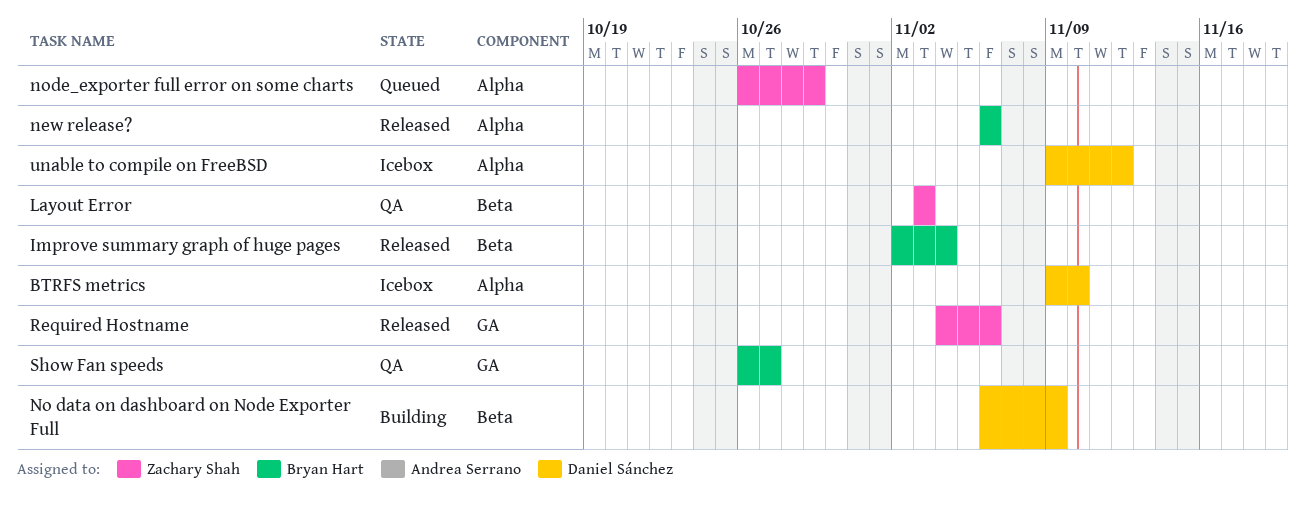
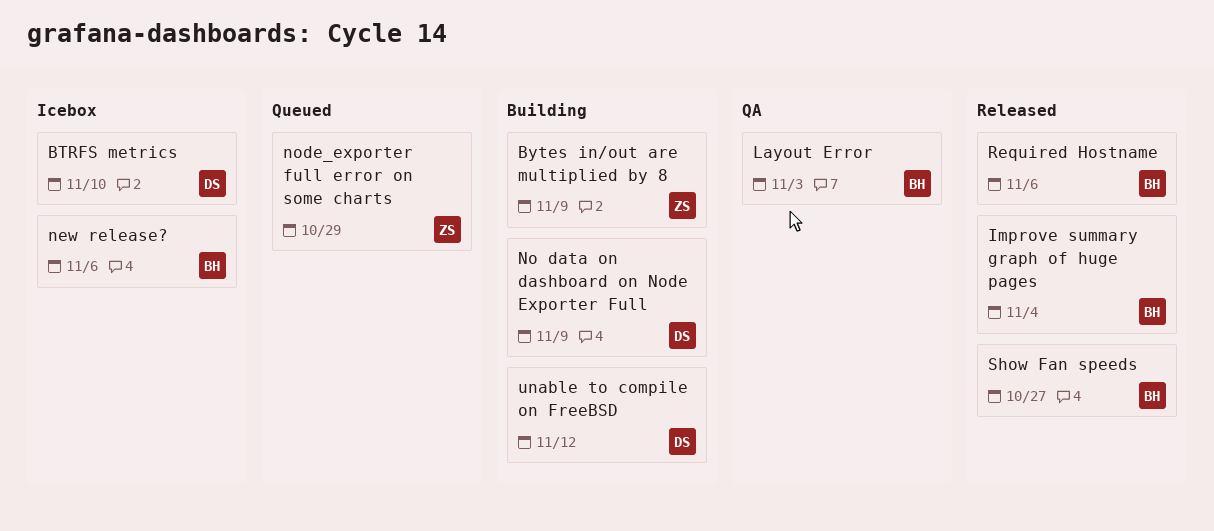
Bytes in/out are multiplied by 8: none -> present
Layout Error, owner: Zachary Shah -> Bryan Hart
new release?, status: Released -> Icebox
Required Hostname, owner: Zachary Shah -> Bryan Hart
Show Fan speeds, status: QA -> Released
unable to compile on FreeBSD, status: Icebox -> Building

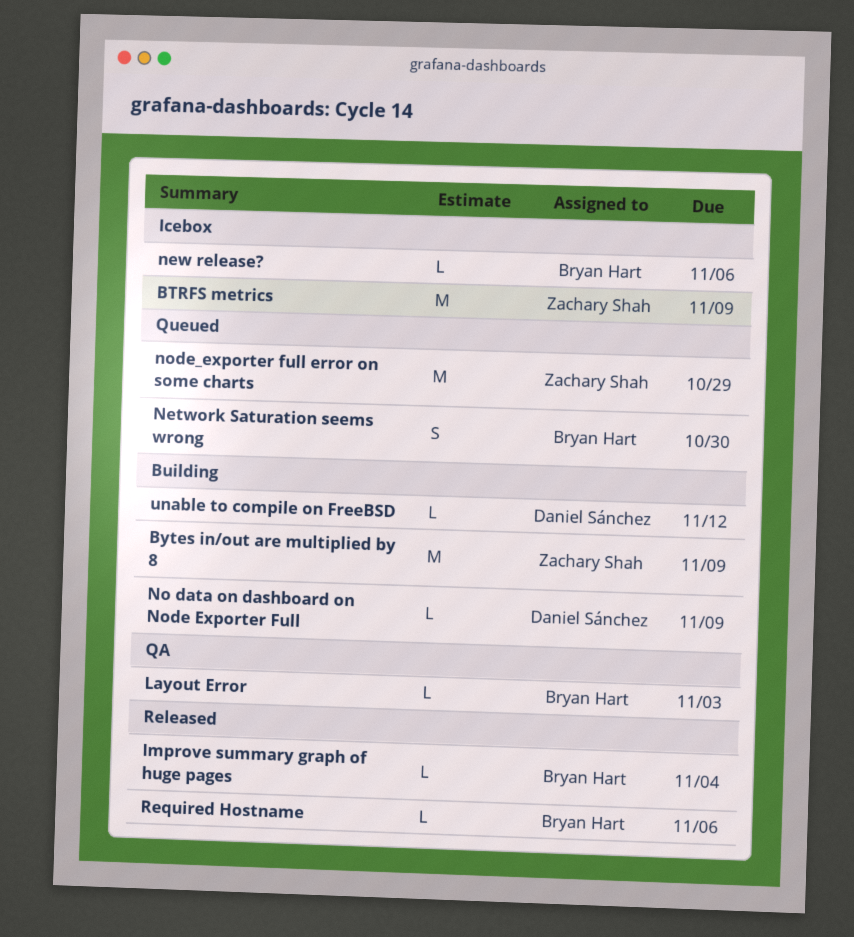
BTRFS metrics, owner: Daniel Sánchez -> Zachary Shah
BTRFS metrics, due: Nov 10 -> Nov 9
Network Saturation seems wrong: none -> present
Show Fan speeds: present -> none

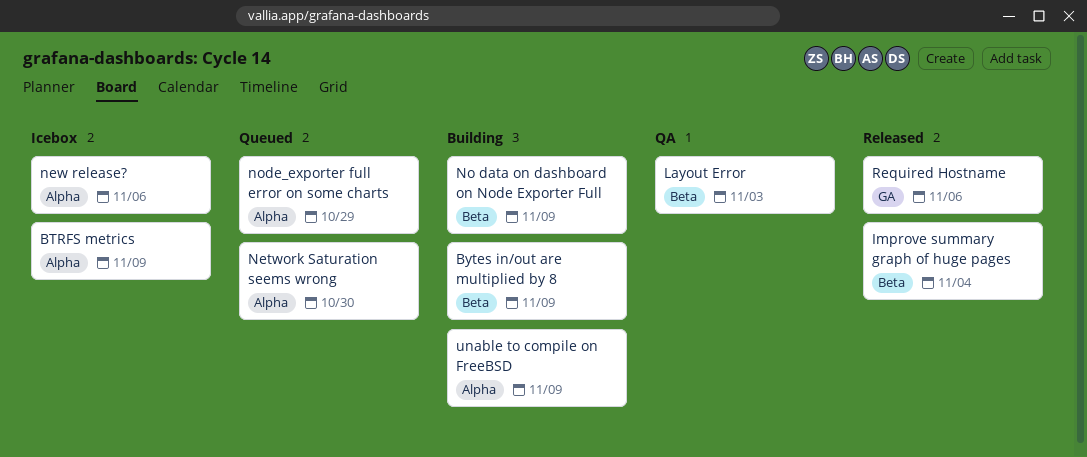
unable to compile on FreeBSD, due: Nov 12 -> Nov 9

